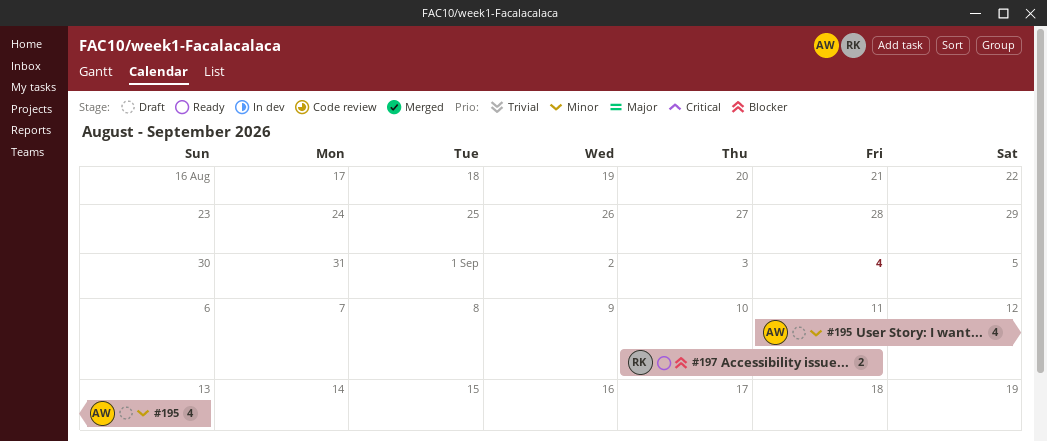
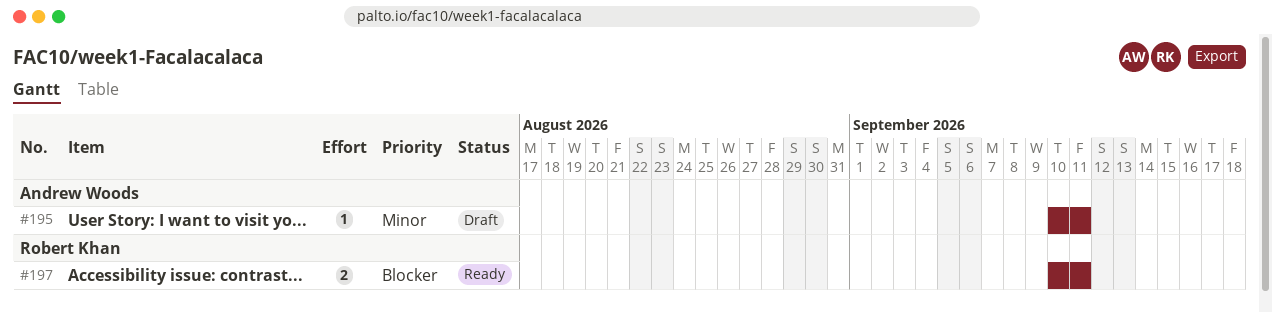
#195, estimate: 4 -> 1
#195, start: Sep 11 -> Sep 10
#195, due: Sep 13 -> Sep 11

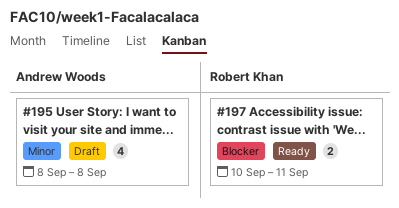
#195, estimate: 1 -> 4
#195, start: Sep 10 -> Sep 8
#195, due: Sep 11 -> Sep 8

